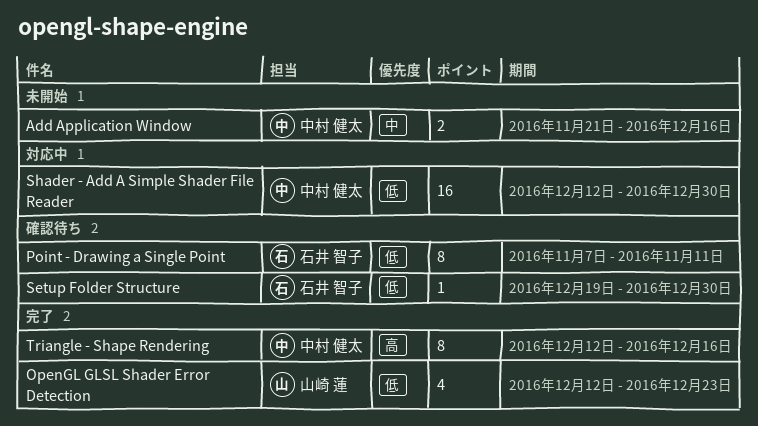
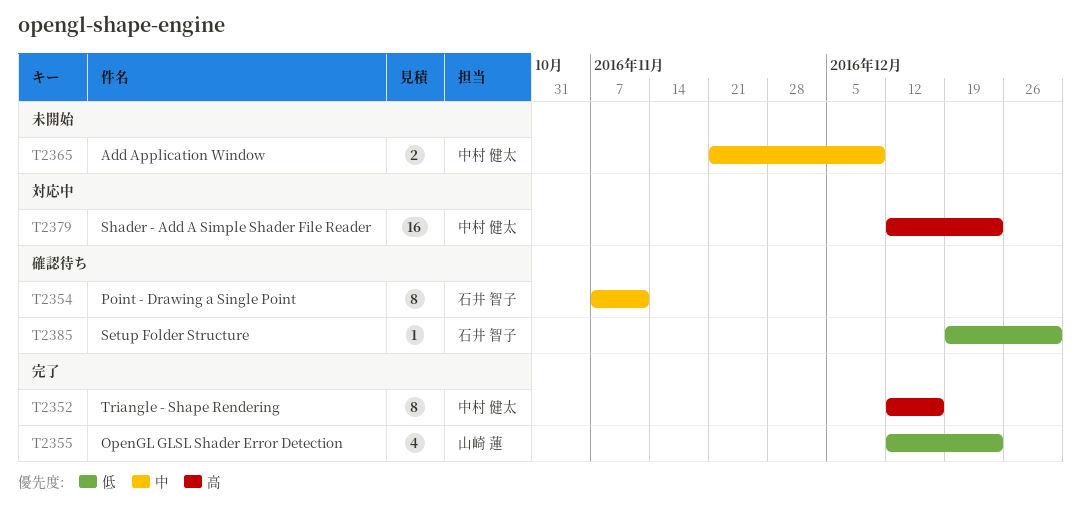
Add Application Window, due: Dec 16 -> Dec 9
Point - Drawing a Single Point, priority: 低 -> 中
Shader - Add A Simple Shader File Reader, priority: 低 -> 高
Shader - Add A Simple Shader File Reader, due: Dec 30 -> Dec 23

